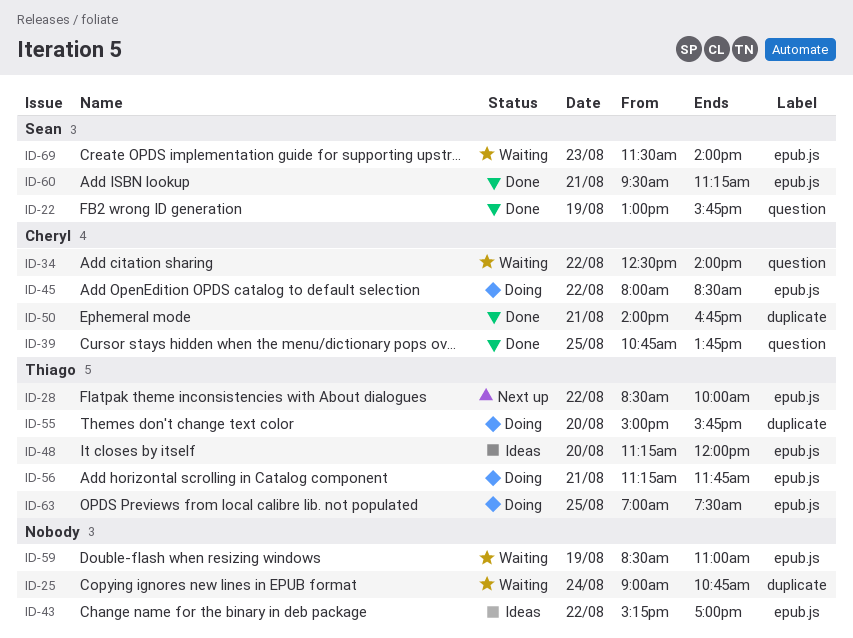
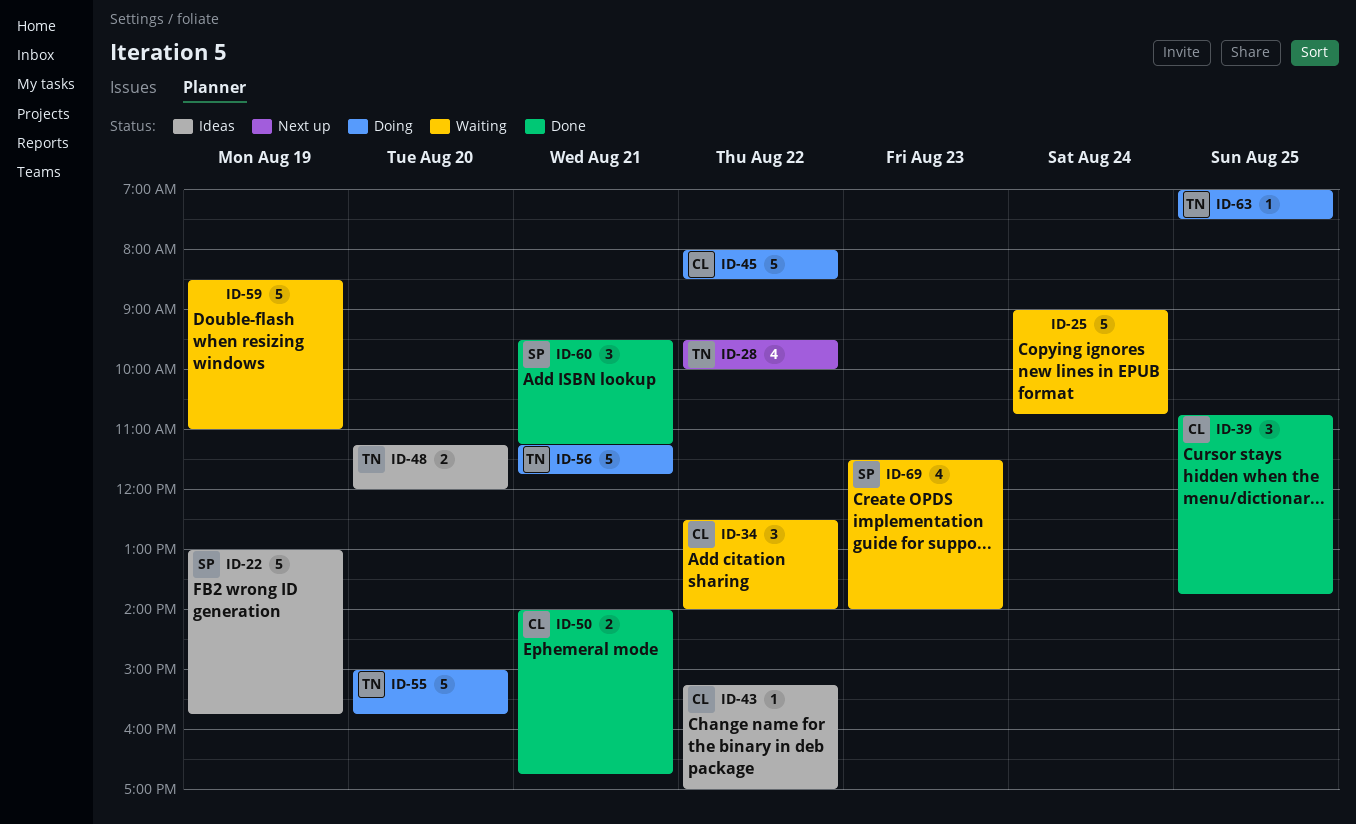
ID-22, status: Done -> Ideas
ID-28, begins: 08:30 -> 09:30
ID-43, owner: none -> Cheryl

